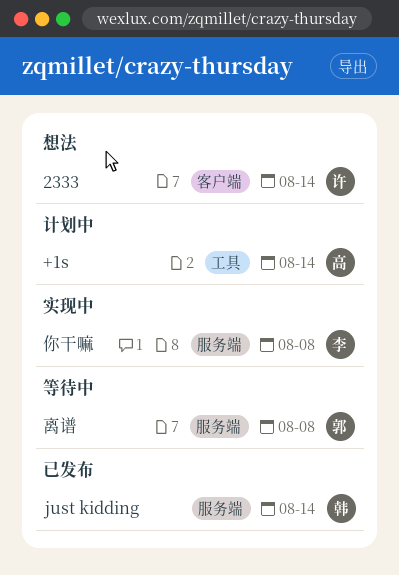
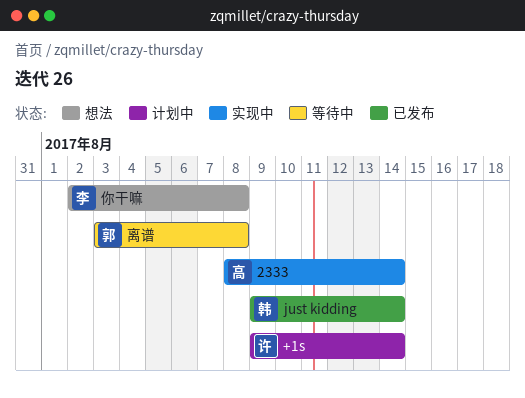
+1s, owner: 高 -> 许
2333, status: 想法 -> 实现中
2333, owner: 许 -> 高
你干嘛, status: 实现中 -> 想法

